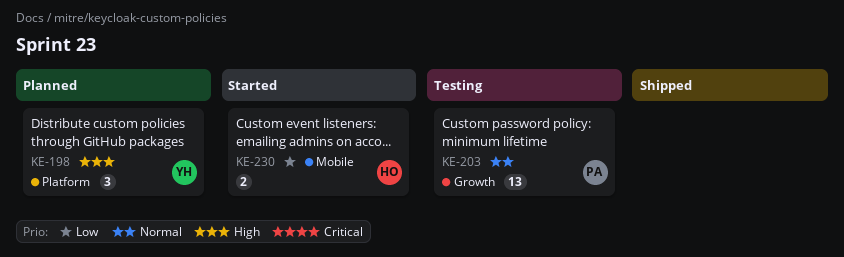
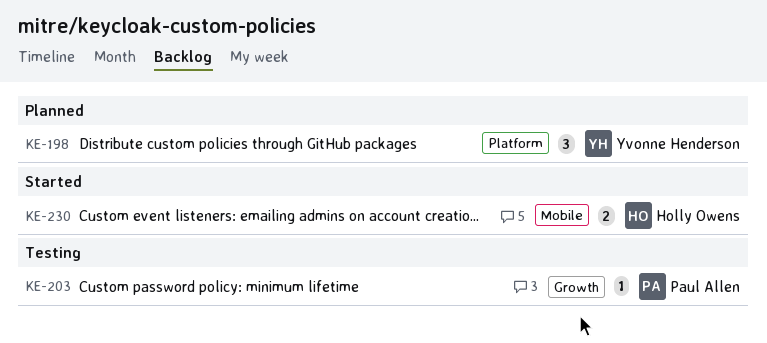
KE-203, estimate: 13 -> 1

